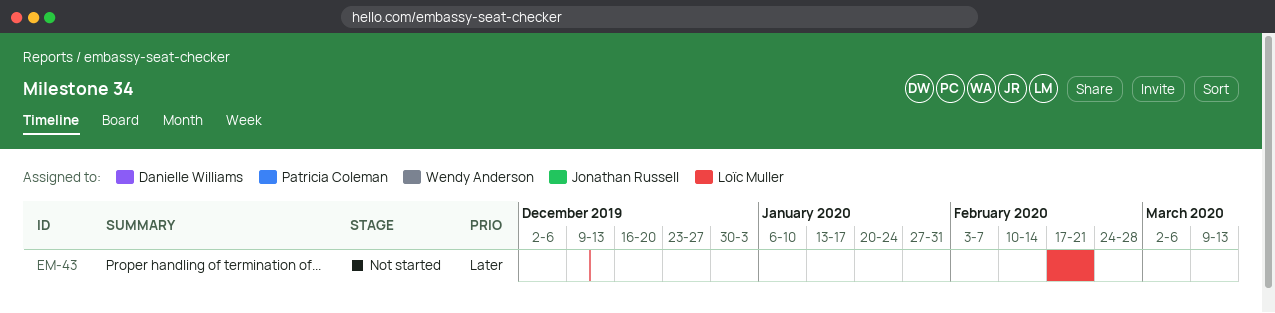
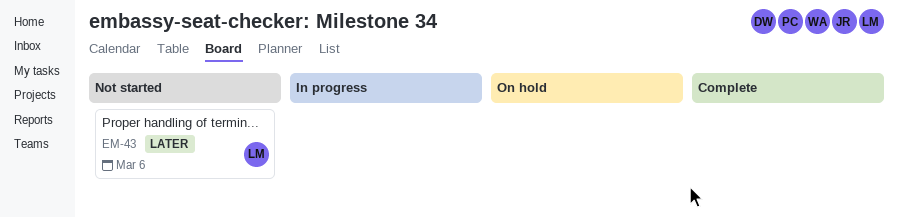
EM-43, due: Feb 21 -> Mar 6

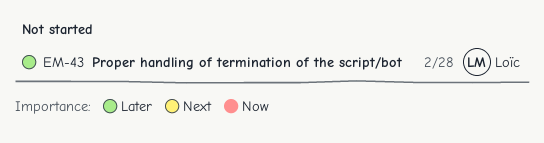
EM-43, due: Mar 6 -> Feb 28

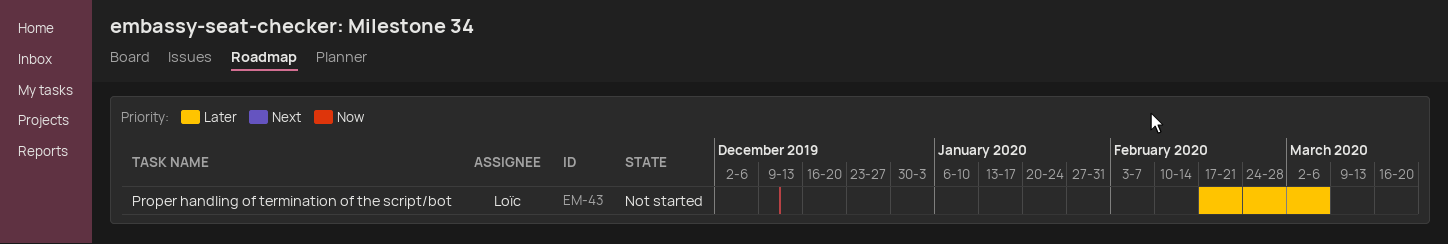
EM-43, due: Feb 28 -> Mar 6

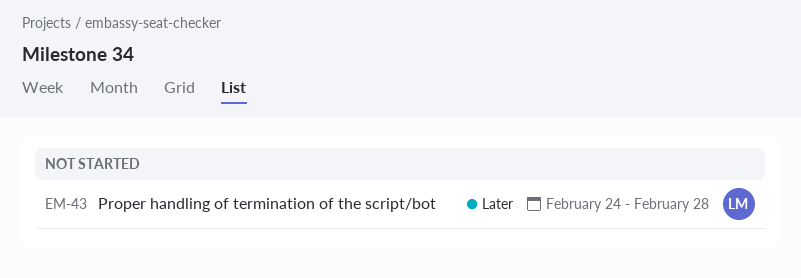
EM-43, start: Feb 17 -> Feb 24
EM-43, due: Mar 6 -> Feb 28

